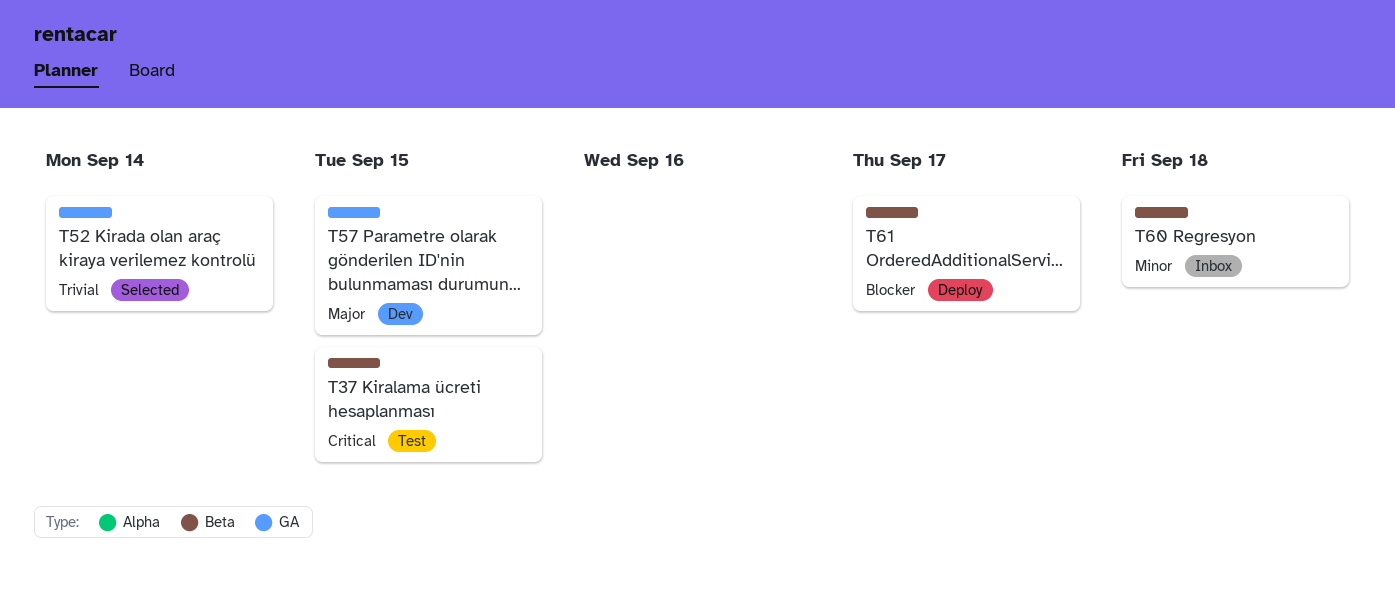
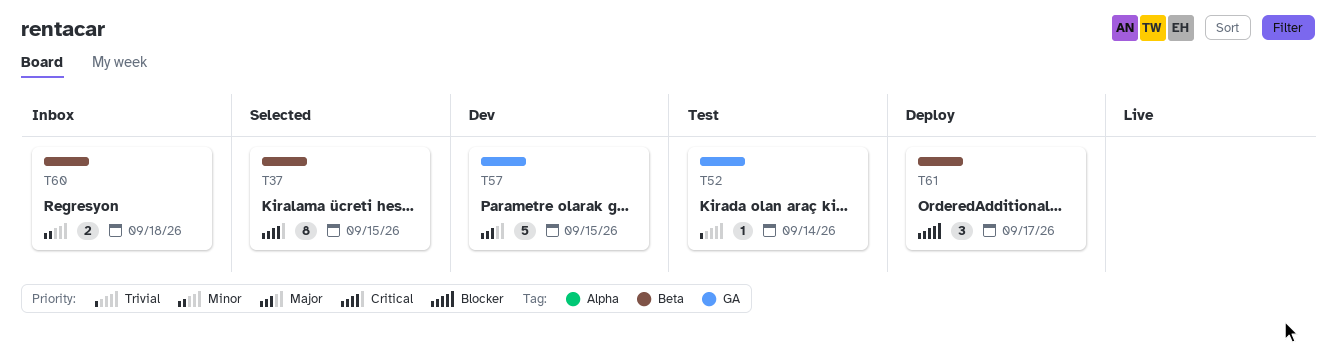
T37, status: Test -> Selected
T52, status: Selected -> Test

